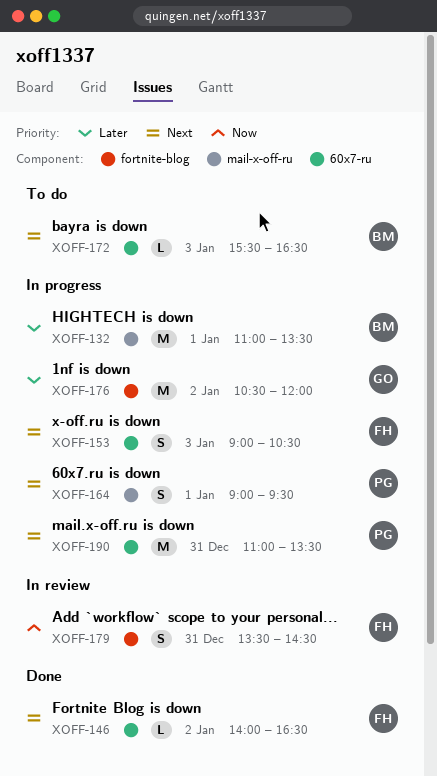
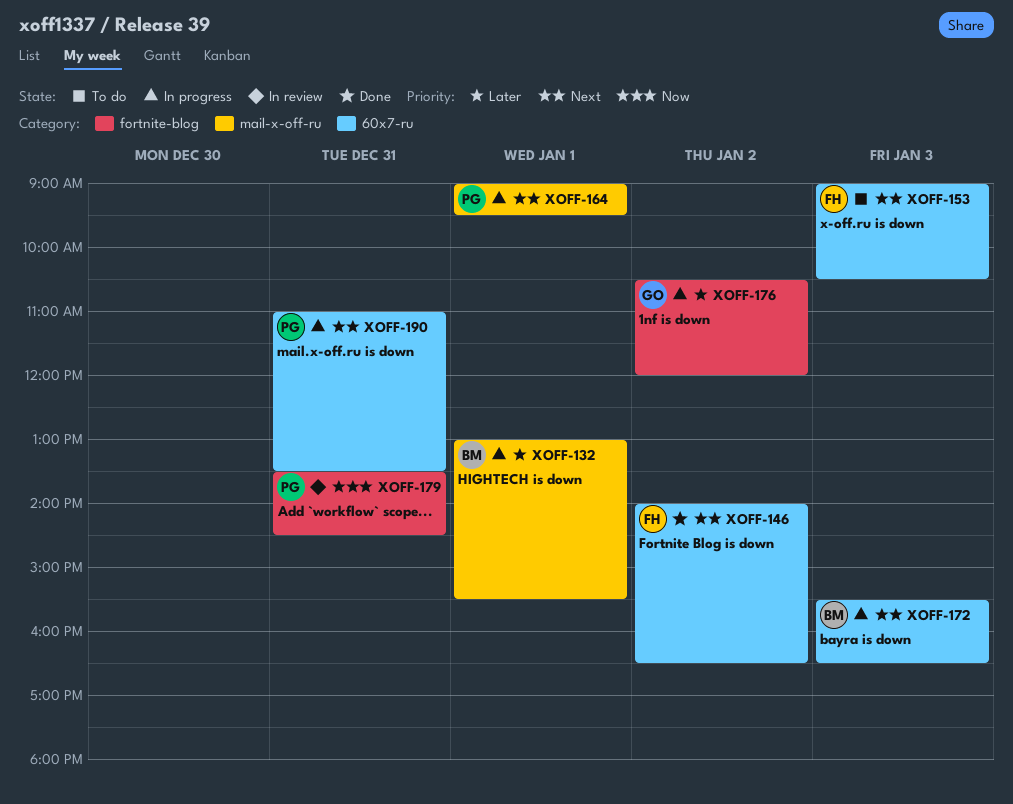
XOFF-132, begins: 11:00 -> 13:00
XOFF-132, ends: 13:30 -> 15:30
XOFF-153, status: In progress -> To do
XOFF-172, status: To do -> In progress
XOFF-179, owner: FH -> PG

